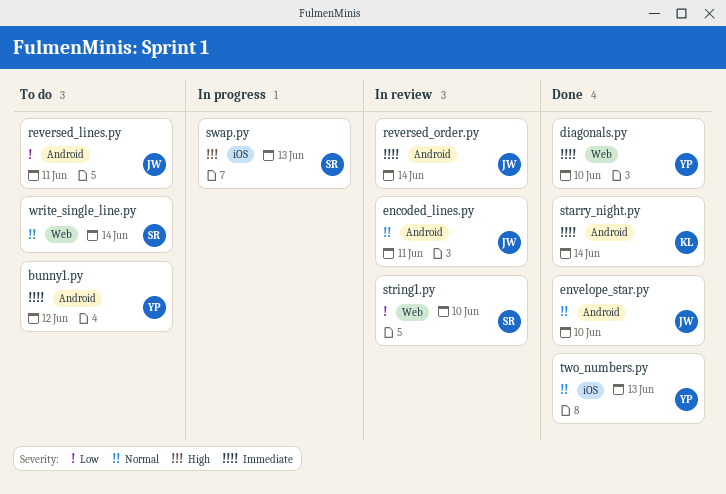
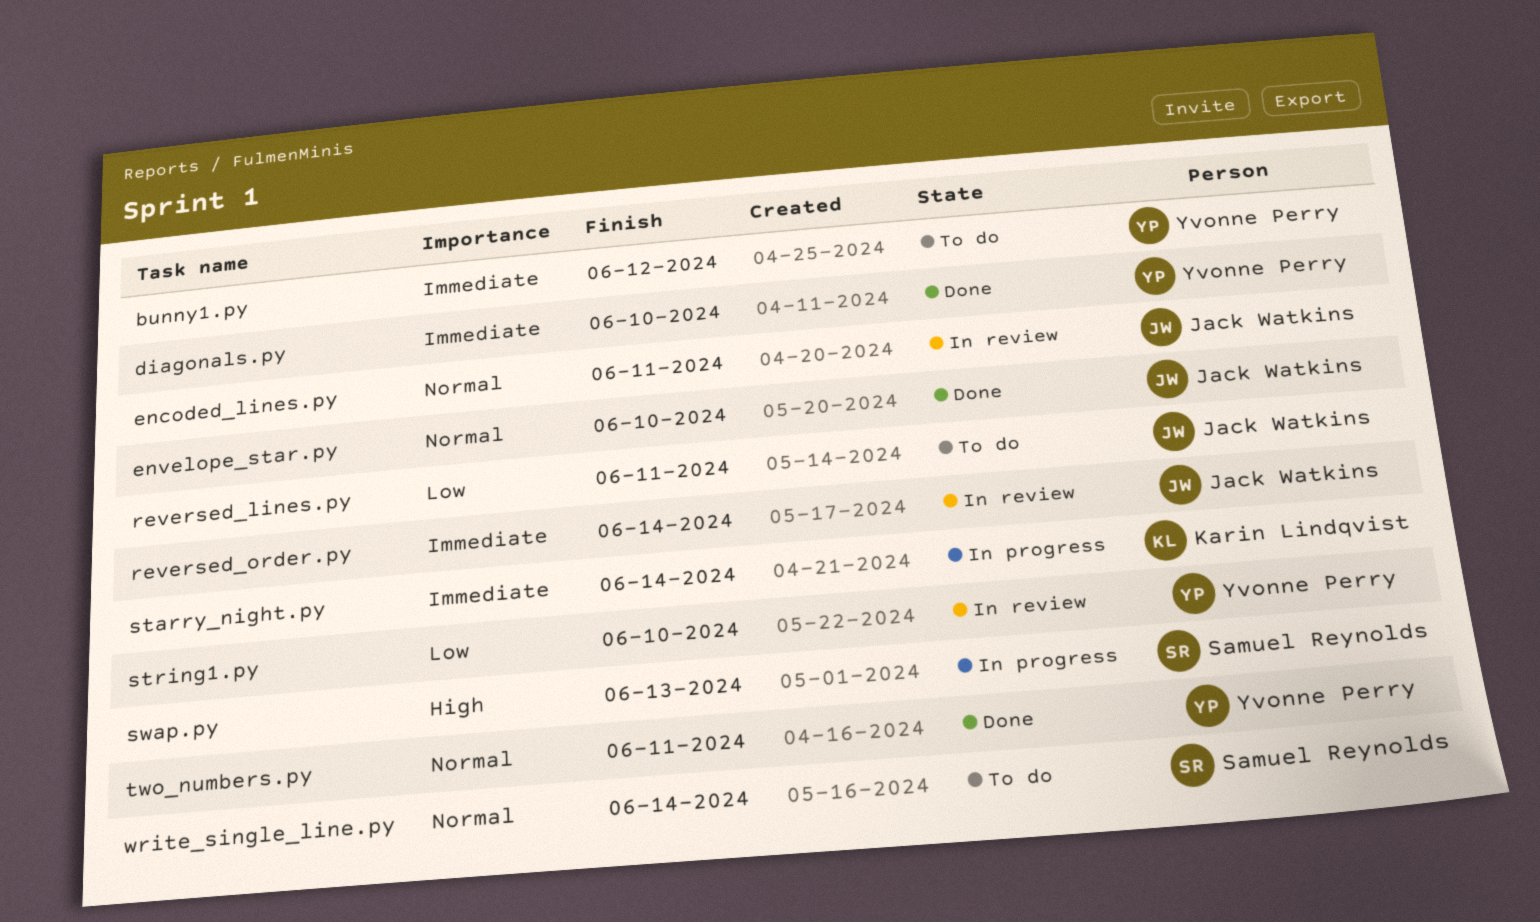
starry_night.py, status: Done -> In progress
string1.py, owner: Samuel Reynolds -> Yvonne Perry
two_numbers.py, due: Jun 13 -> Jun 11

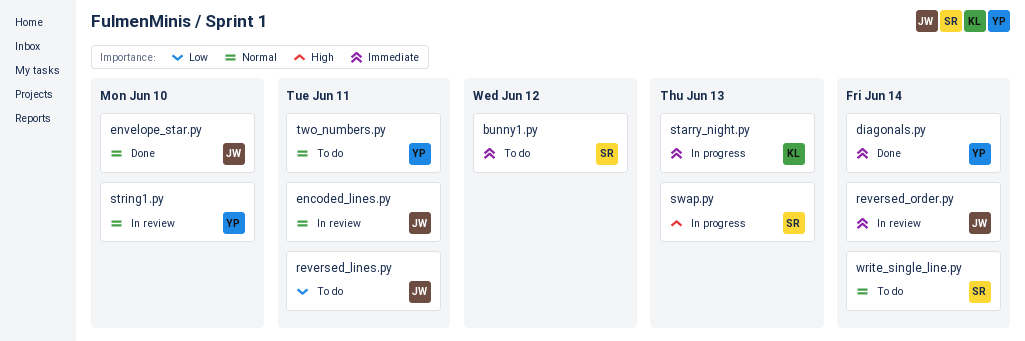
bunny1.py, owner: Yvonne Perry -> Samuel Reynolds
diagonals.py, due: Jun 10 -> Jun 14
starry_night.py, due: Jun 14 -> Jun 13
string1.py, priority: Low -> Normal
two_numbers.py, status: Done -> To do

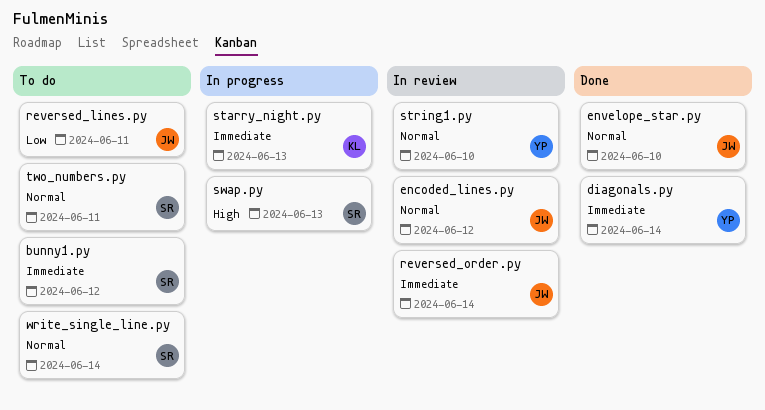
encoded_lines.py, due: Jun 11 -> Jun 12
two_numbers.py, owner: YP -> SR

